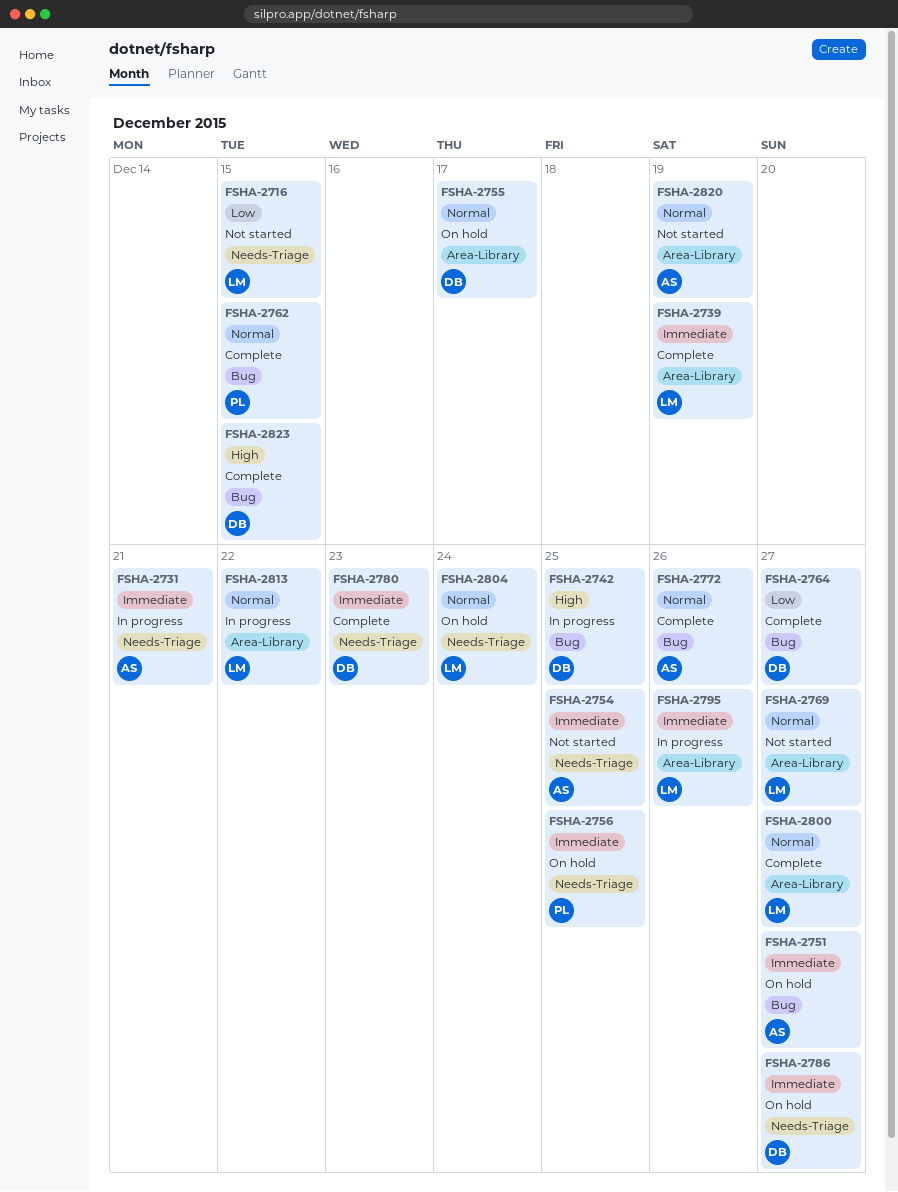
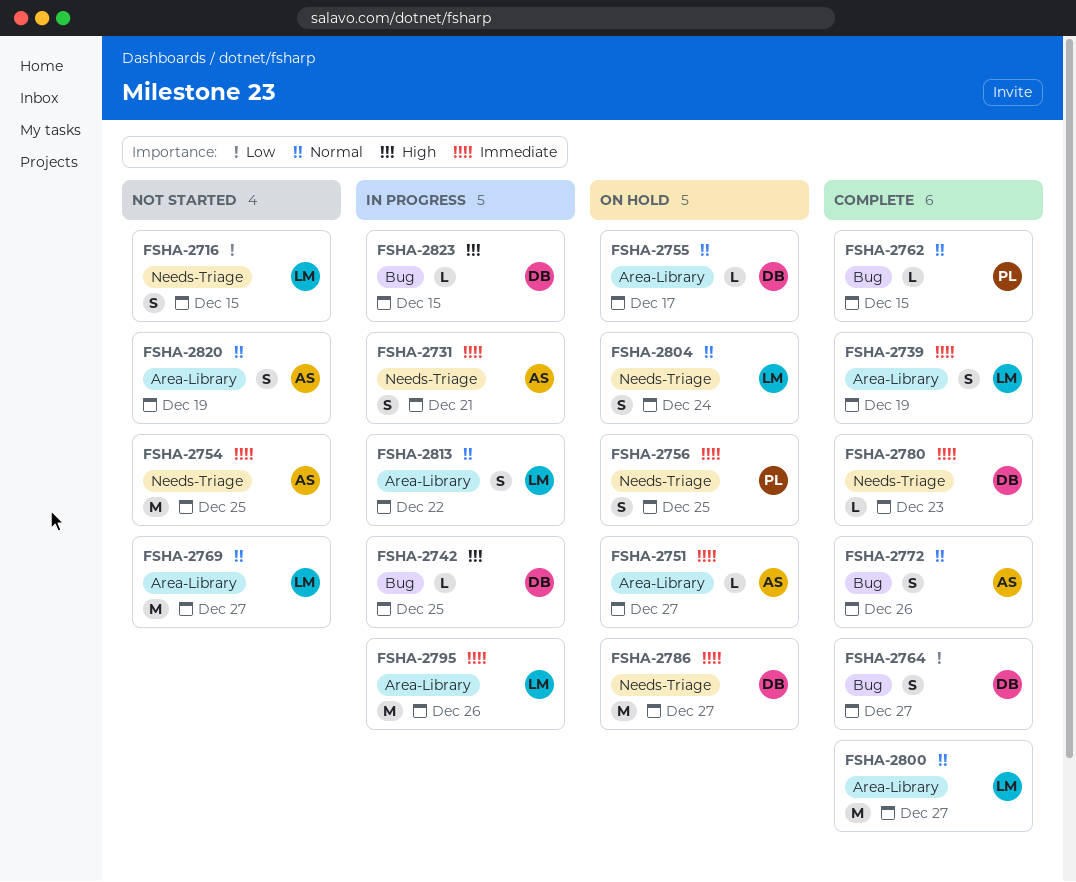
FSHA-2751, label: Bug -> Area-Library
FSHA-2823, status: Complete -> In progress

